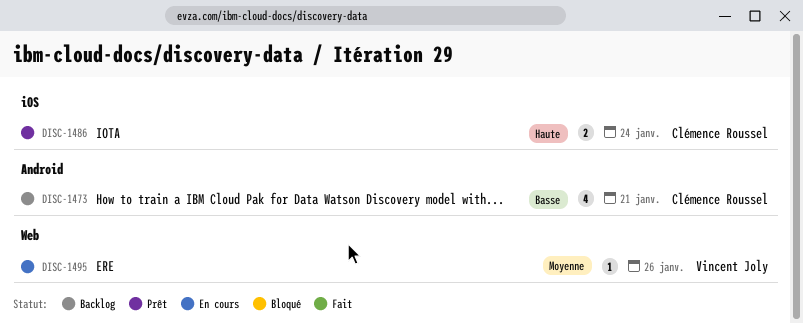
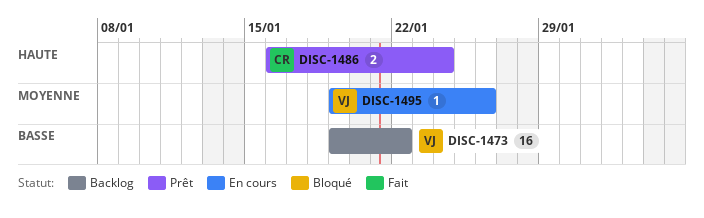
DISC-1473, owner: Clémence Roussel -> Vincent Joly
DISC-1473, estimate: 4 -> 16
DISC-1473, due: Jan 21 -> Jan 22

